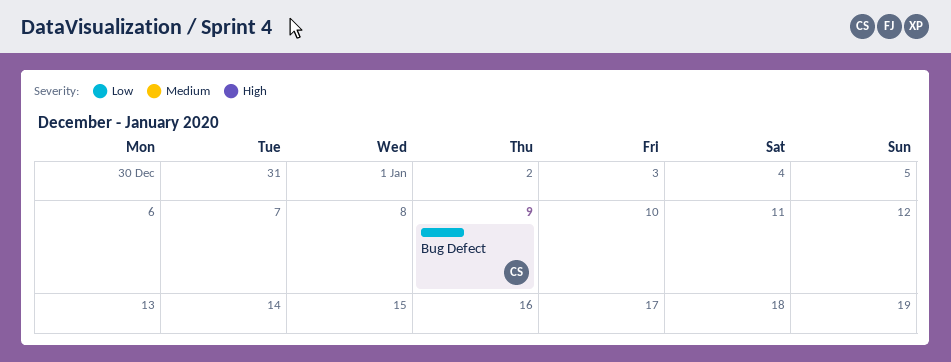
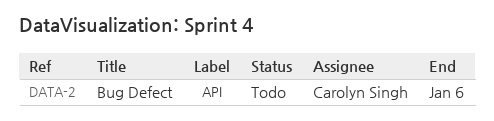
Bug Defect, due: Jan 9 -> Jan 6

